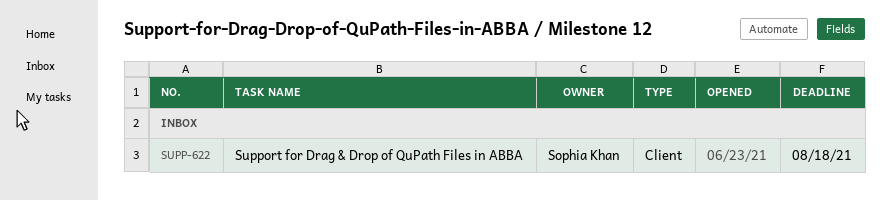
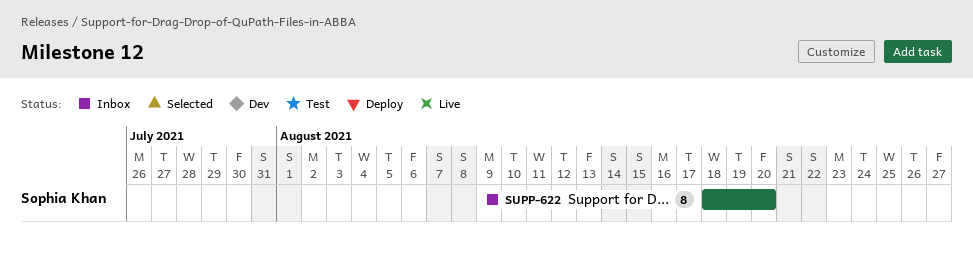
SUPP-622, due: Aug 18 -> Aug 20

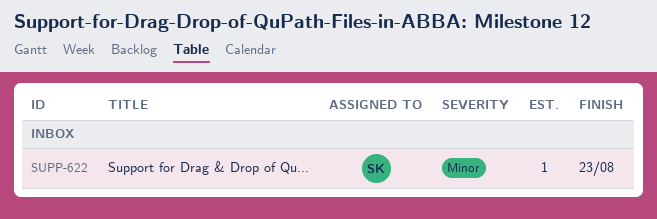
SUPP-622, estimate: 8 -> 1
SUPP-622, due: Aug 20 -> Aug 23

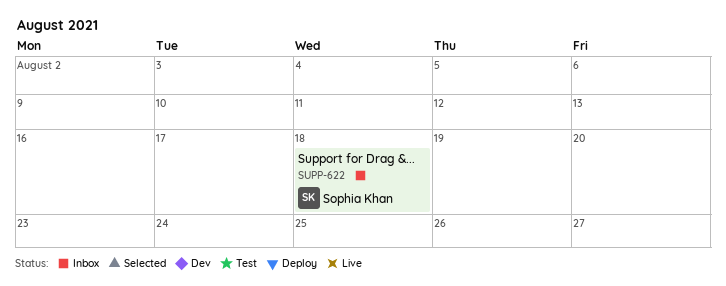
SUPP-622, due: Aug 23 -> Aug 18

